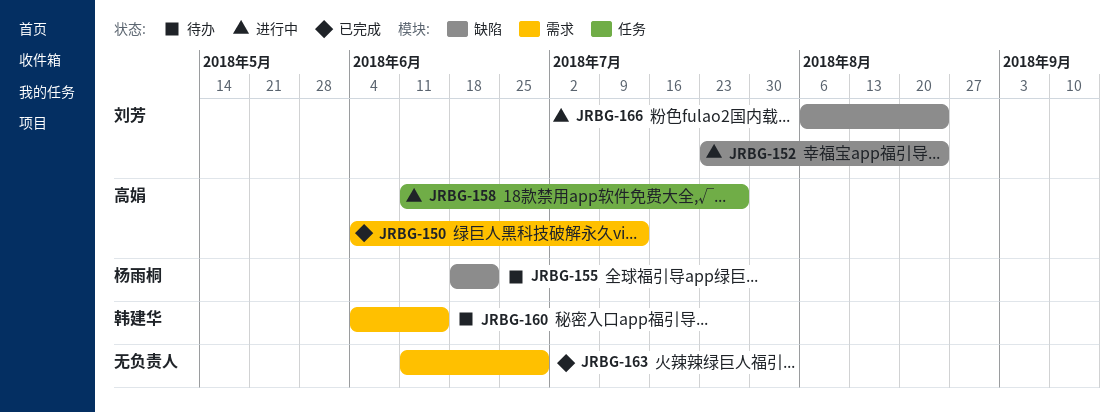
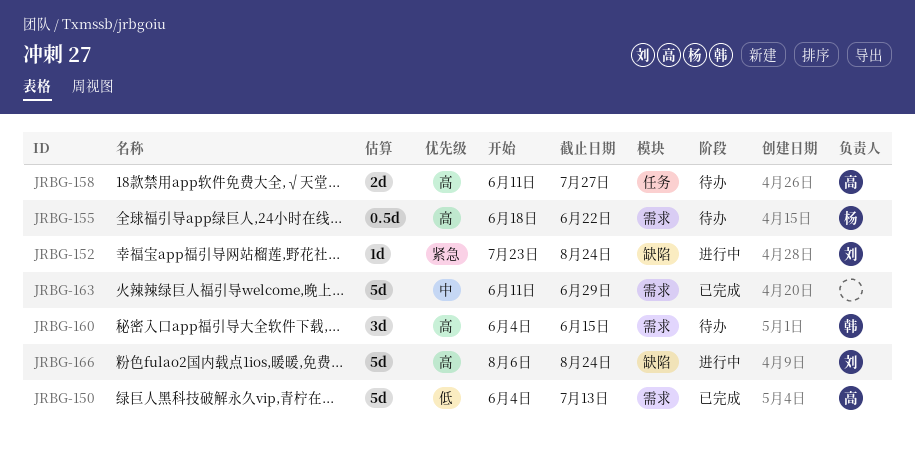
JRBG-155, label: 缺陷 -> 需求
JRBG-158, status: 进行中 -> 待办

